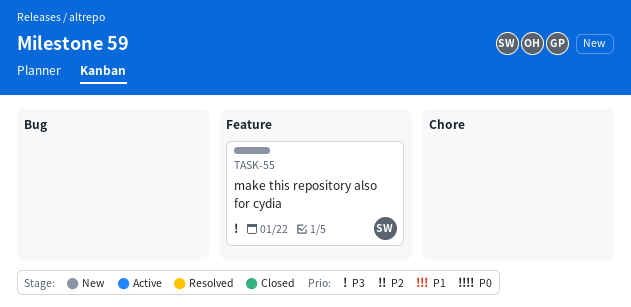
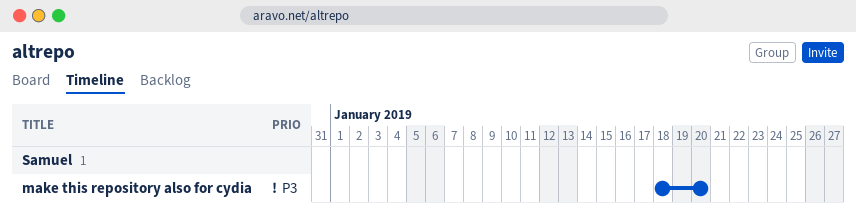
make this repository also for cydia, due: Jan 22 -> Jan 20

